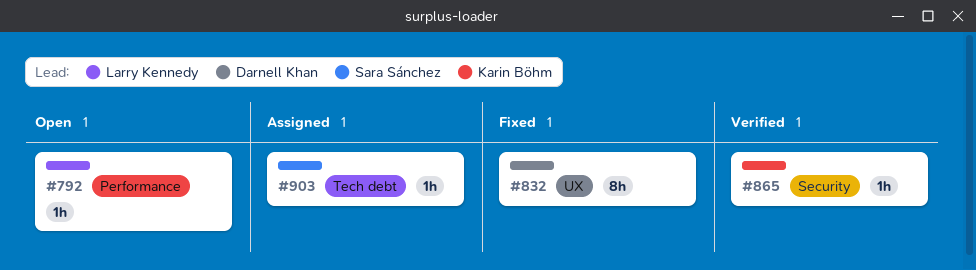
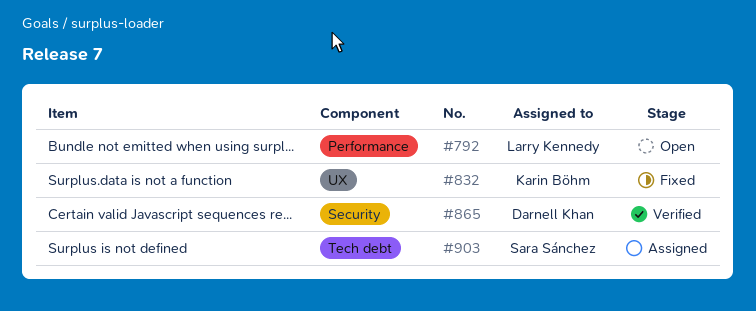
#832, owner: Darnell Khan -> Karin Böhm
#865, owner: Karin Böhm -> Darnell Khan

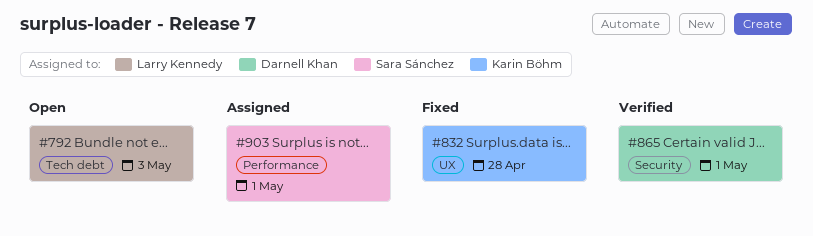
#792, label: Performance -> Tech debt
#903, label: Tech debt -> Performance

